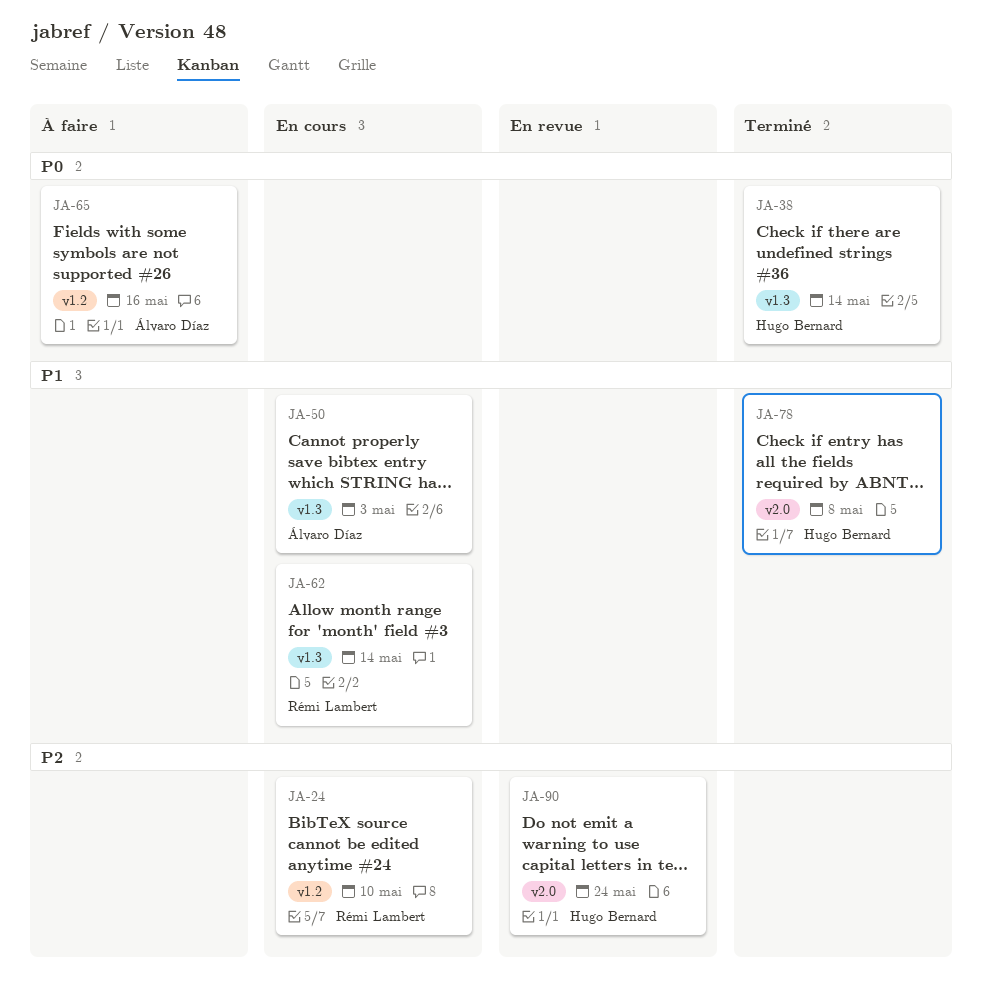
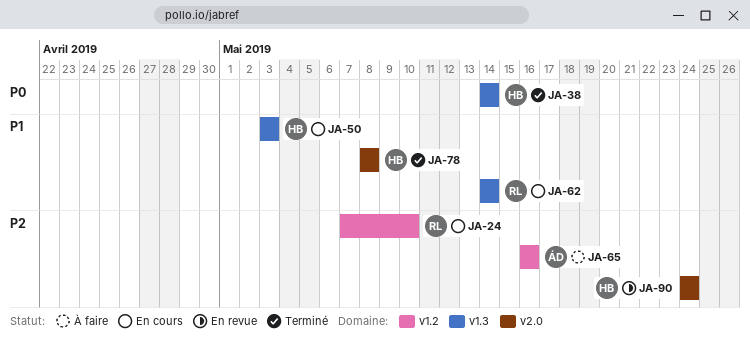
JA-50, owner: Álvaro Díaz -> Hugo Bernard
JA-65, priority: P0 -> P2

